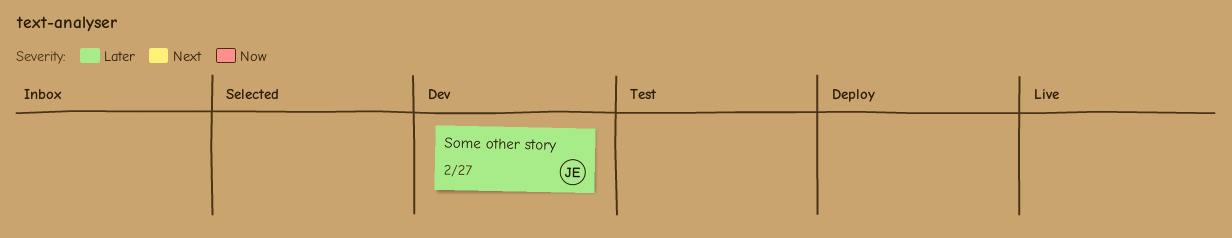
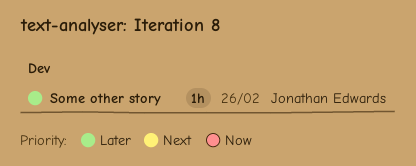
Some other story, due: Feb 27 -> Feb 26

